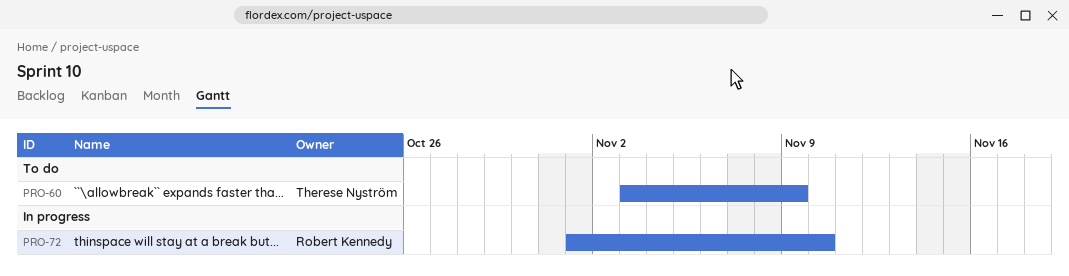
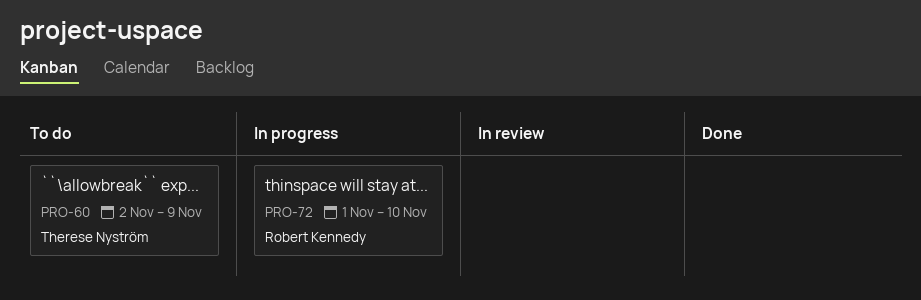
PRO-60, start: Nov 3 -> Nov 2

